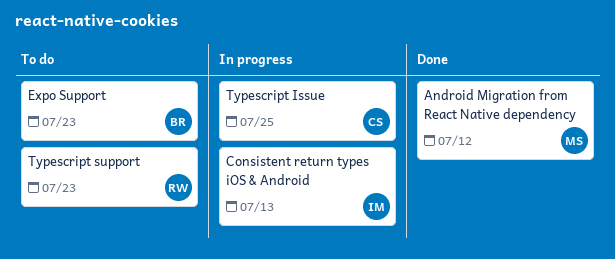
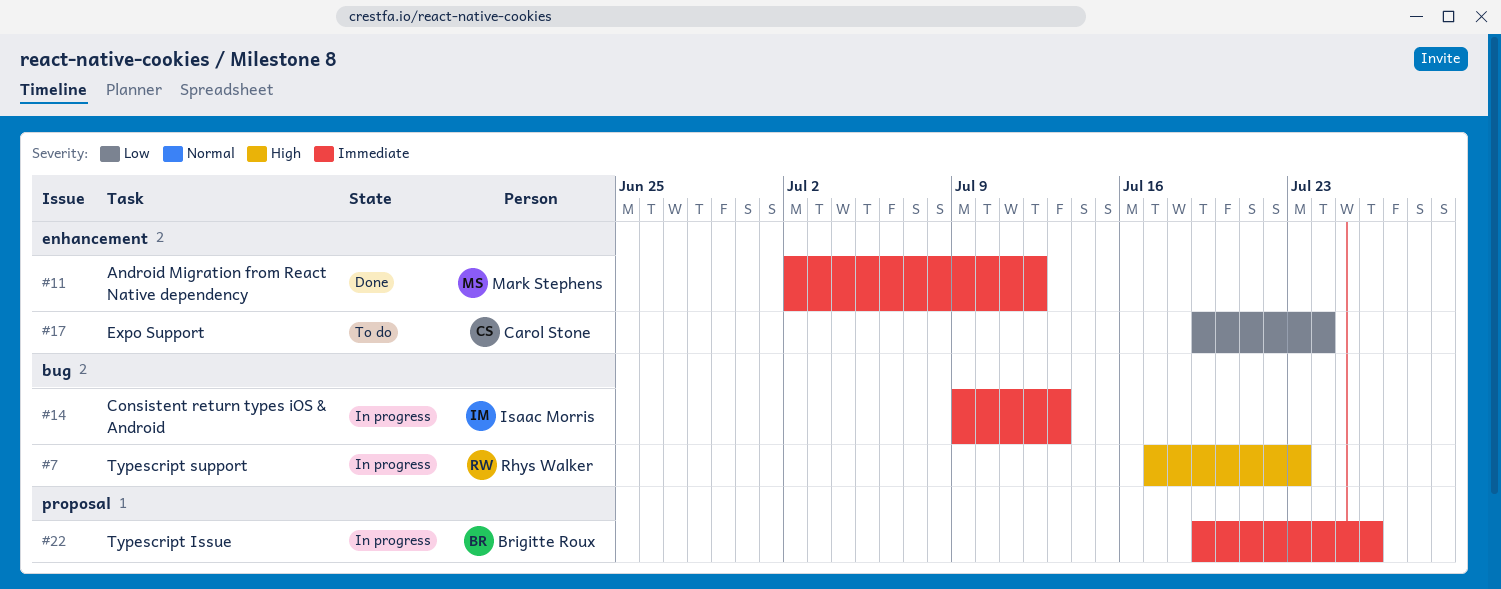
Expo Support, owner: Brigitte Roux -> Carol Stone
Expo Support, due: Jul 23 -> Jul 24
Typescript Issue, owner: Carol Stone -> Brigitte Roux
Typescript Issue, due: Jul 25 -> Jul 26
Typescript support, status: To do -> In progress

